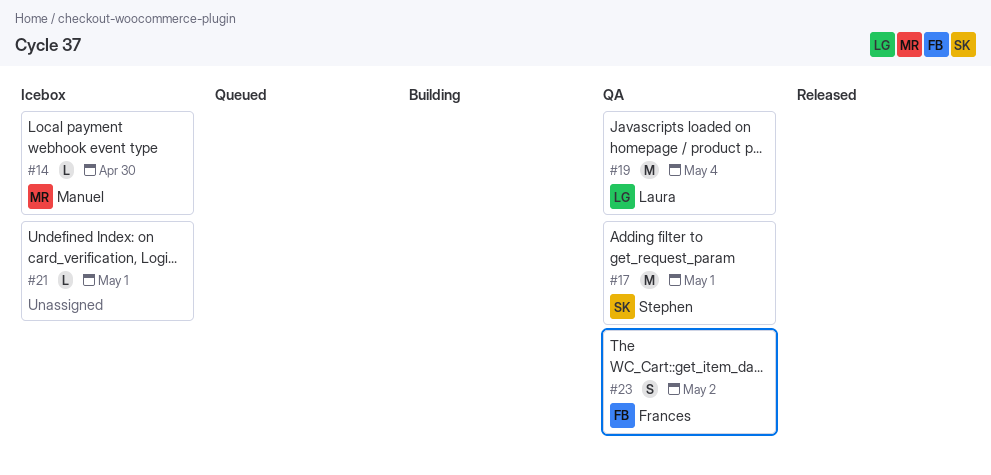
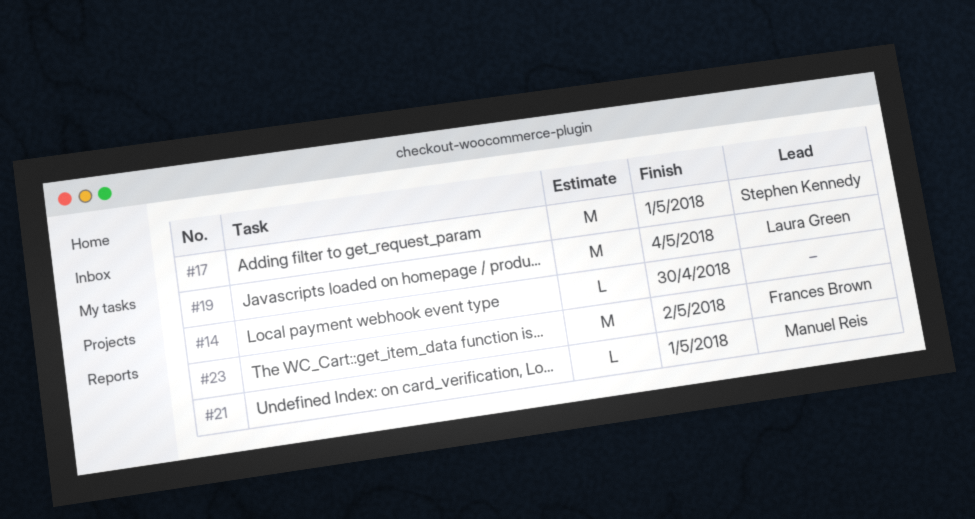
#14, owner: Manuel Reis -> none
#21, owner: none -> Manuel Reis
#23, estimate: S -> M

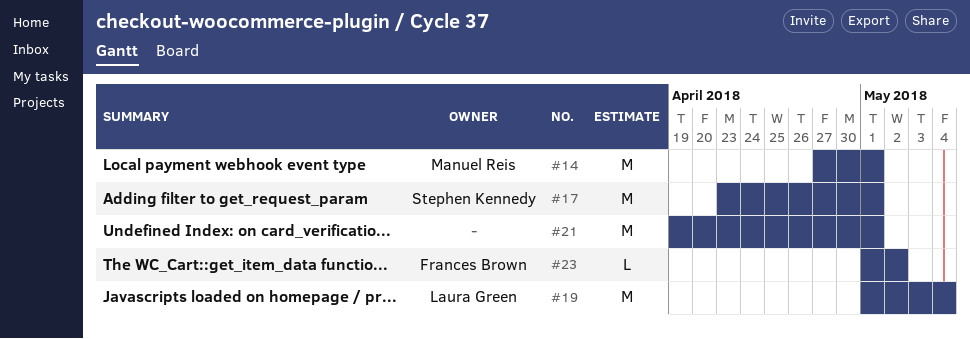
#14, owner: none -> Manuel Reis
#14, estimate: L -> M
#14, due: Apr 30 -> May 1
#21, owner: Manuel Reis -> none
#21, estimate: L -> M
#23, estimate: M -> L

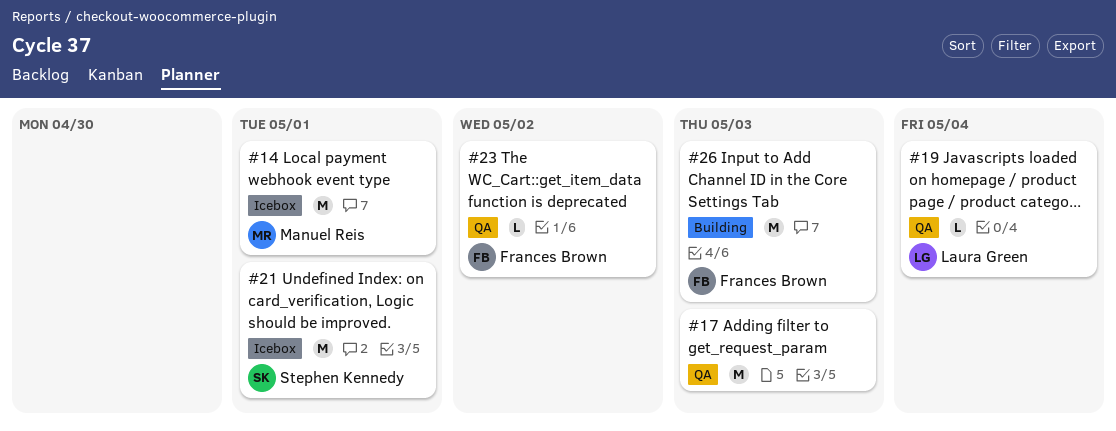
#17, owner: Stephen Kennedy -> none
#17, due: May 1 -> May 3
#19, estimate: M -> L
#21, owner: none -> Stephen Kennedy
#26: none -> present

